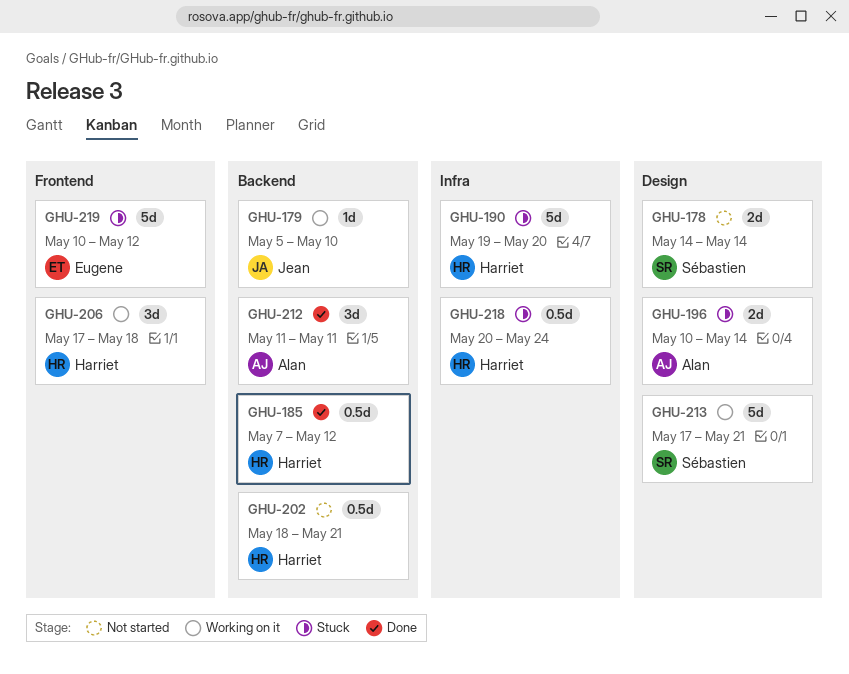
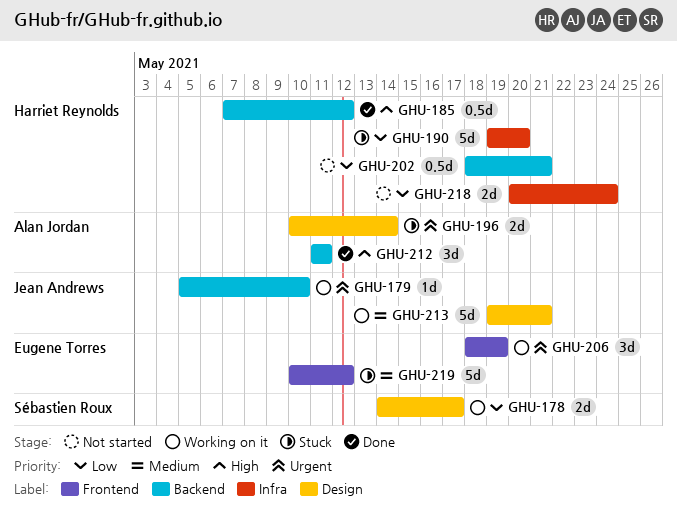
GHU-178, status: Not started -> Working on it
GHU-178, due: May 14 -> May 17
GHU-206, owner: Harriet Reynolds -> Eugene Torres
GHU-206, start: May 17 -> May 18
GHU-206, due: May 18 -> May 19
GHU-213, owner: Sébastien Roux -> Jean Andrews
GHU-213, start: May 17 -> May 19
GHU-218, status: Stuck -> Not started
GHU-218, estimate: 0.5d -> 2d

